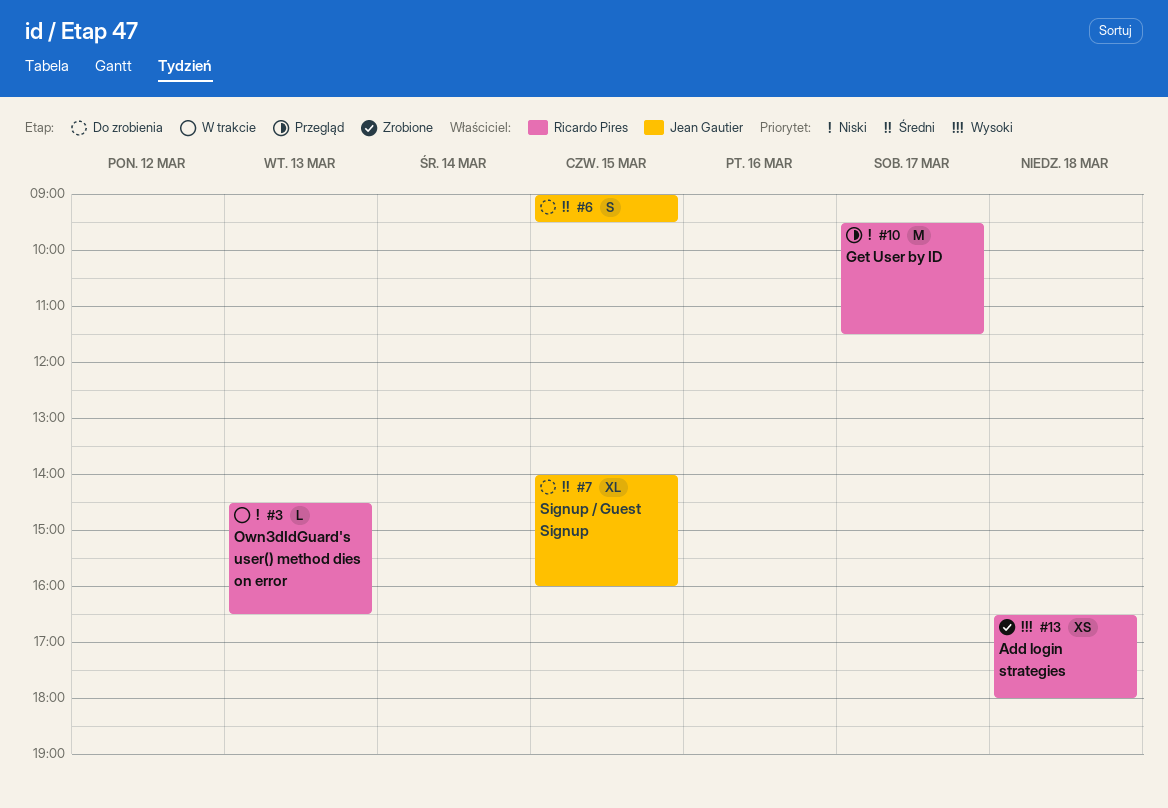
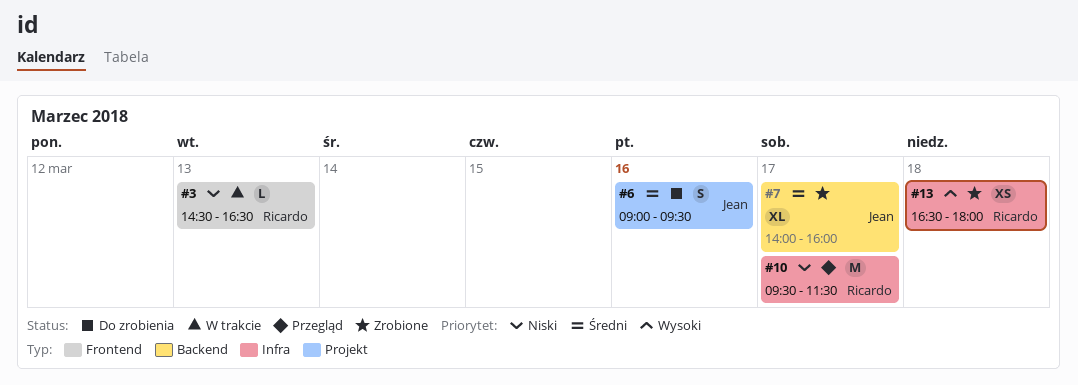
#6, day: Mar 15 -> Mar 16
#7, status: Do zrobienia -> Zrobione
#7, day: Mar 15 -> Mar 17

